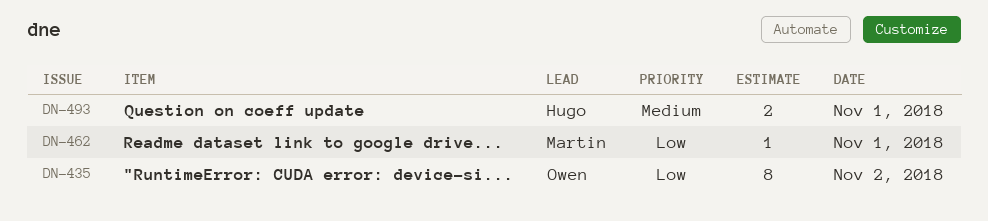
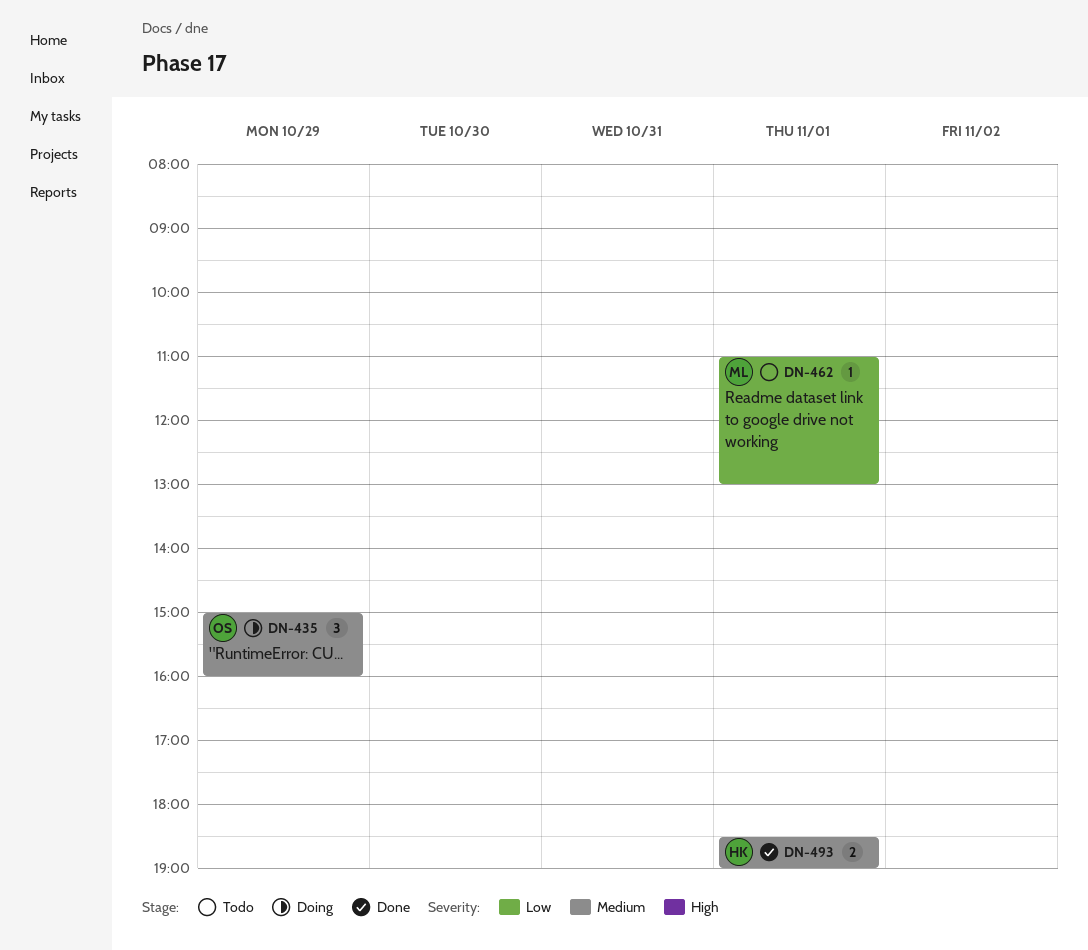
DN-435, priority: Low -> Medium
DN-435, estimate: 8 -> 3
DN-435, day: Nov 2 -> Oct 29

